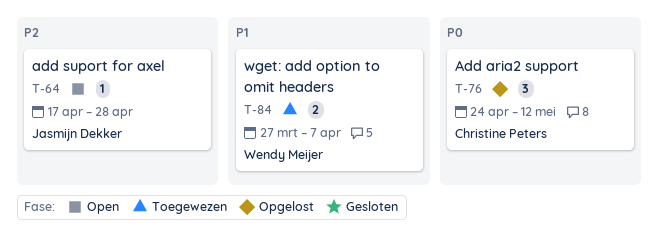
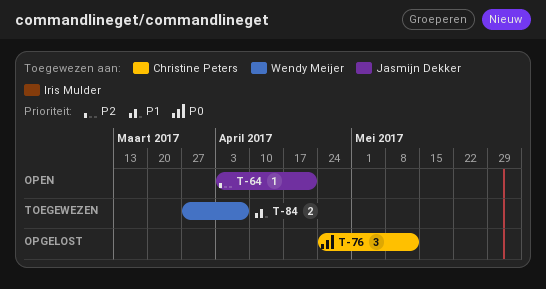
T-64, start: Apr 17 -> Apr 3
T-64, due: Apr 28 -> Apr 21

